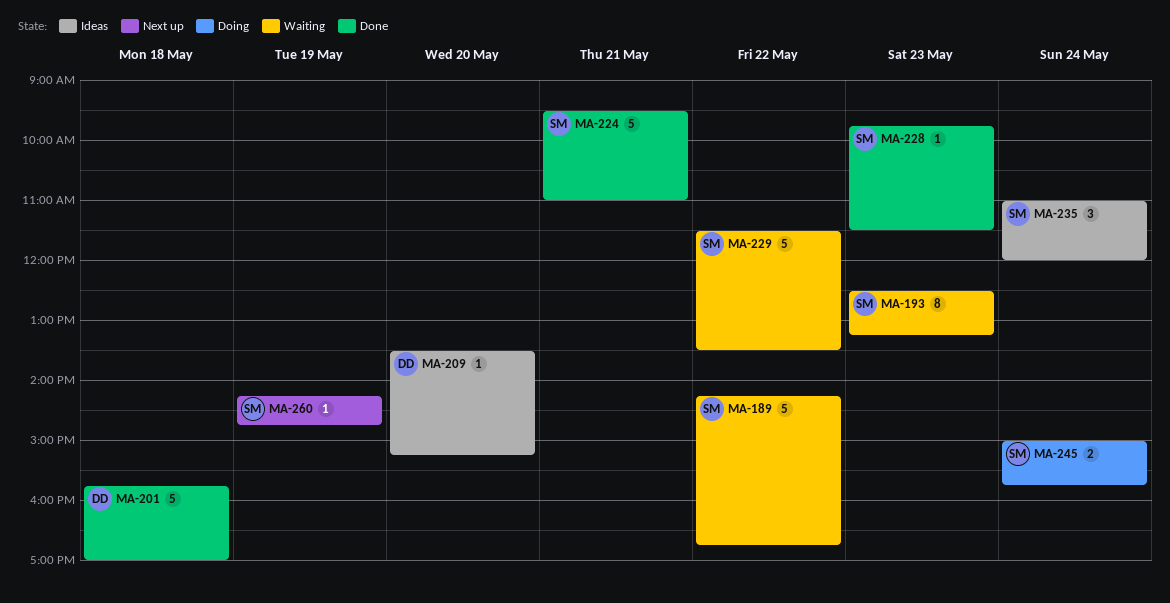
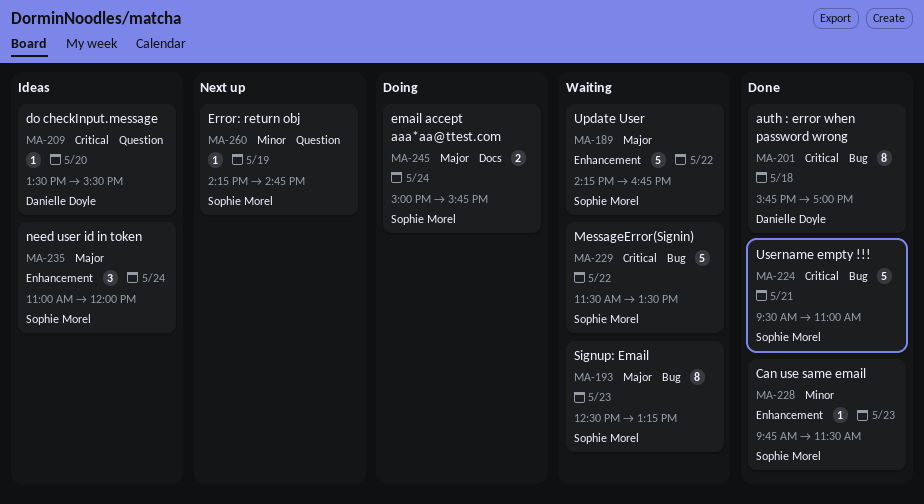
MA-201, estimate: 5 -> 8
MA-209, ends: 15:15 -> 15:30

